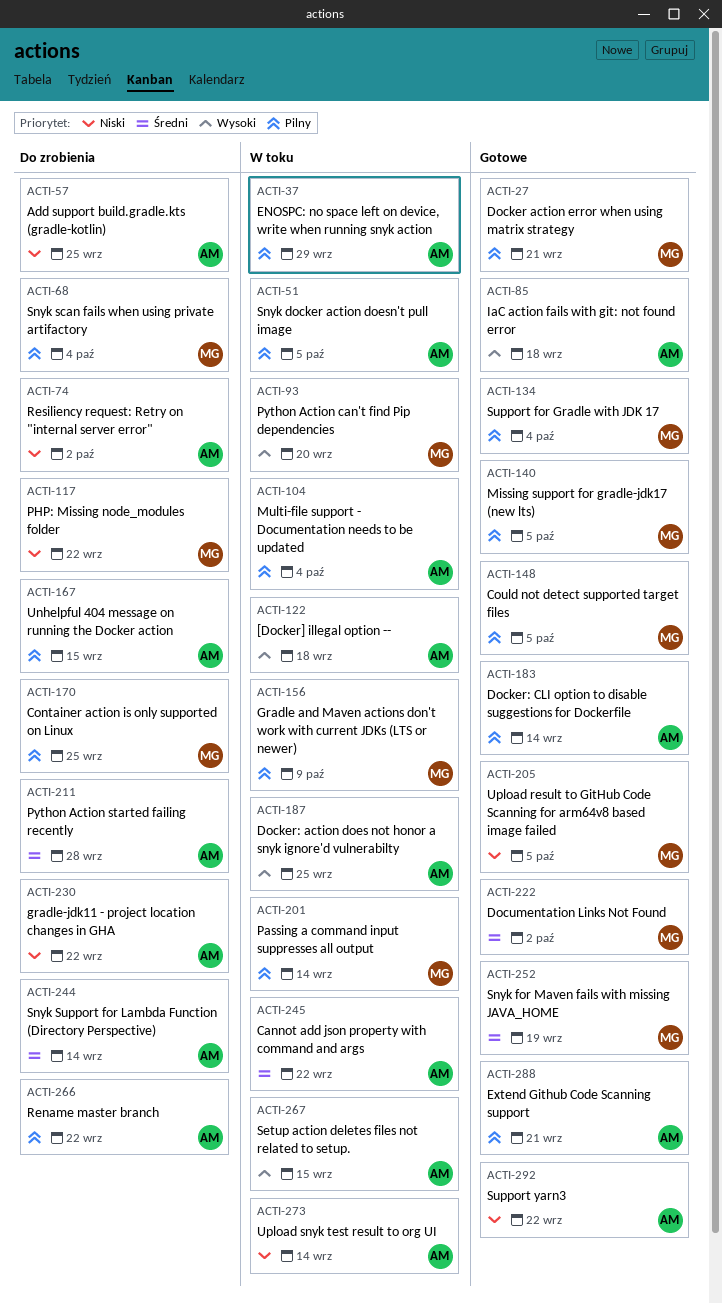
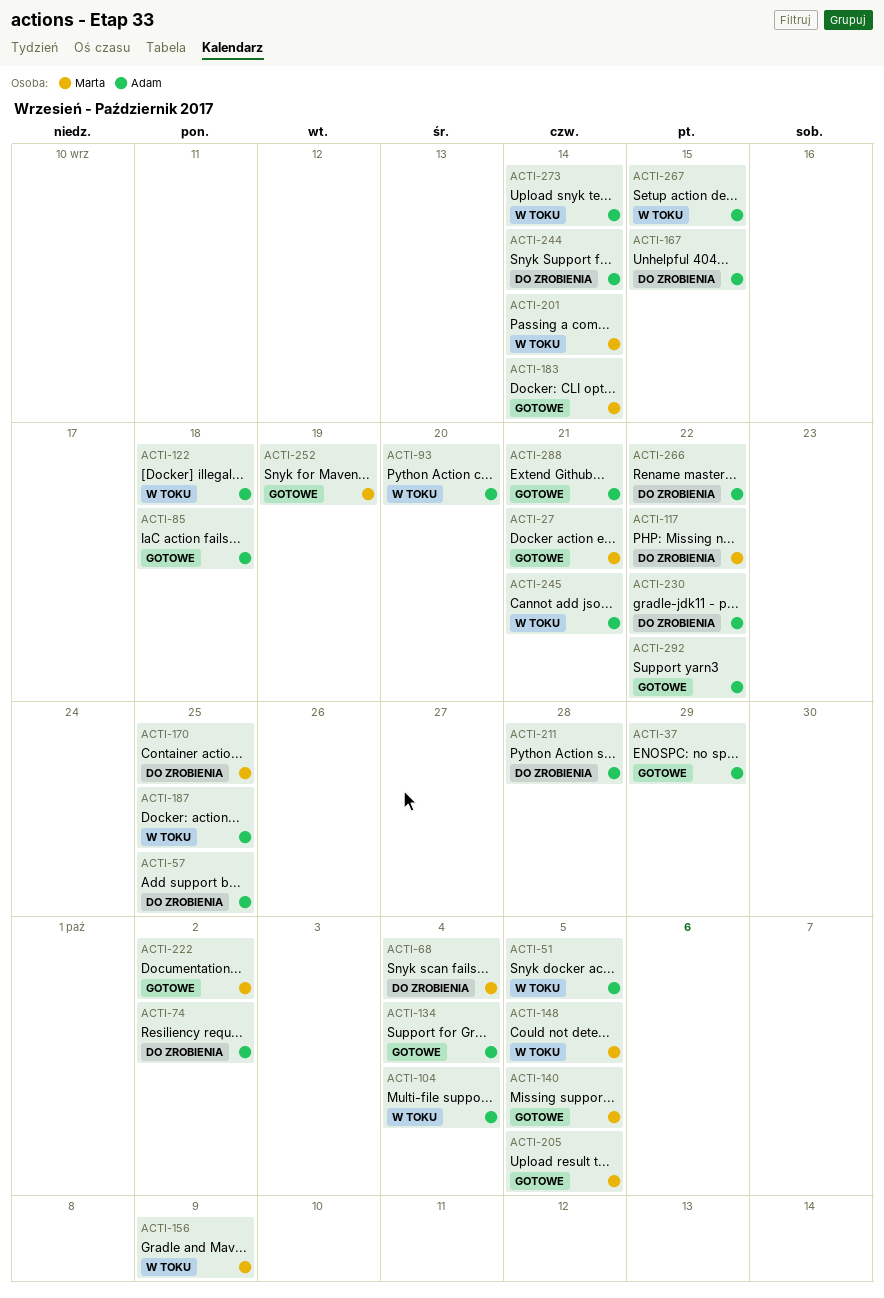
ACTI-37, status: W toku -> Gotowe
ACTI-93, owner: Marta -> Adam
ACTI-134, owner: Marta -> Adam
ACTI-148, status: Gotowe -> W toku
ACTI-183, owner: Adam -> Marta
ACTI-245, due: Sep 22 -> Sep 21

